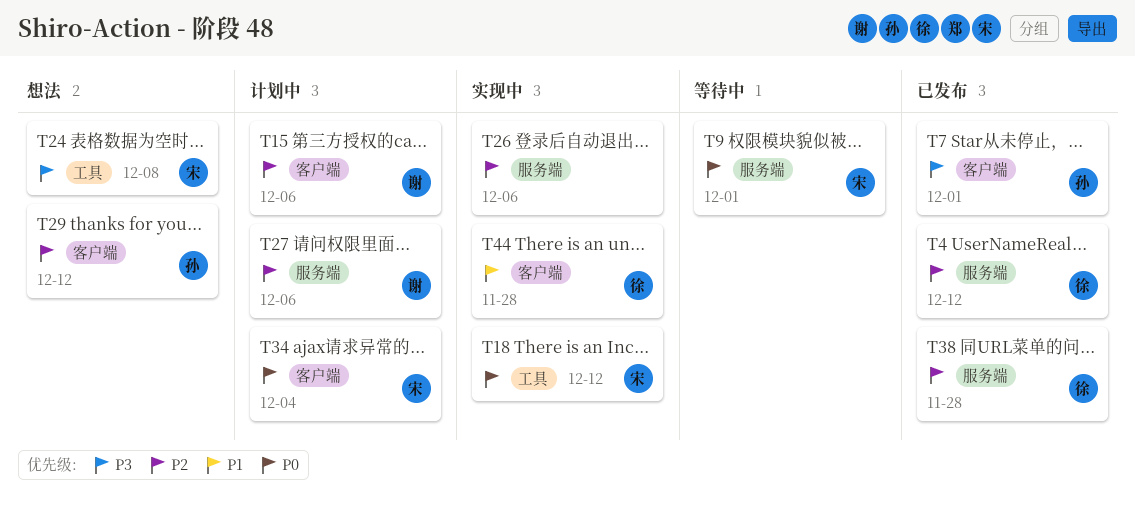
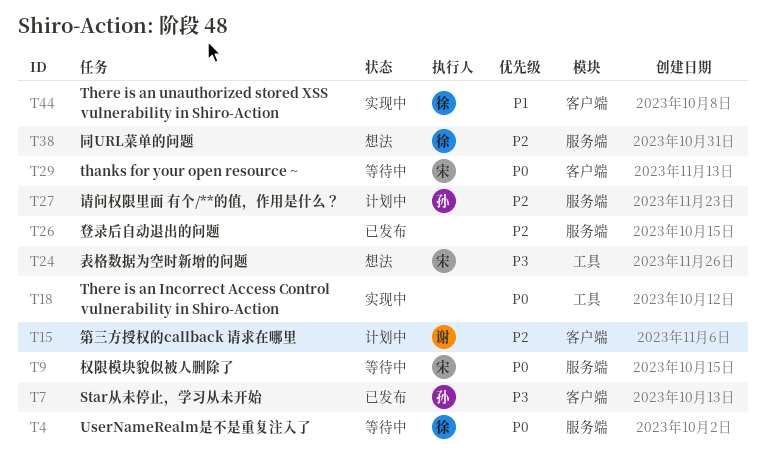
T4, status: 已发布 -> 等待中
T4, priority: P2 -> P0
T18, owner: 宋 -> none
T26, status: 实现中 -> 已发布
T27, owner: 谢 -> 孙
T29, status: 想法 -> 等待中
T29, owner: 孙 -> 宋
T29, priority: P2 -> P0
T34: present -> none
T38, status: 已发布 -> 想法

